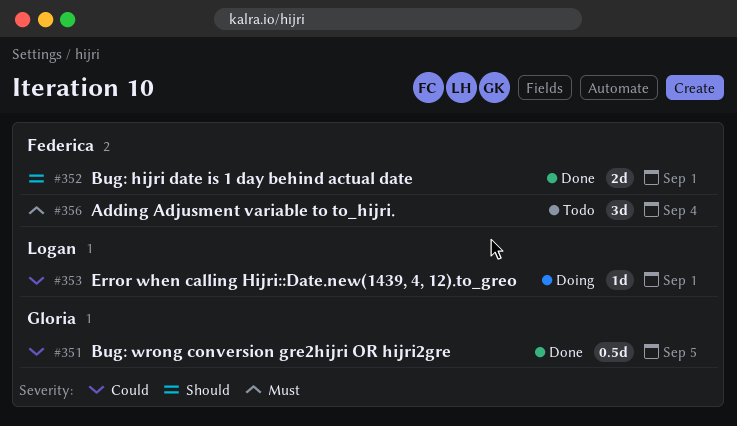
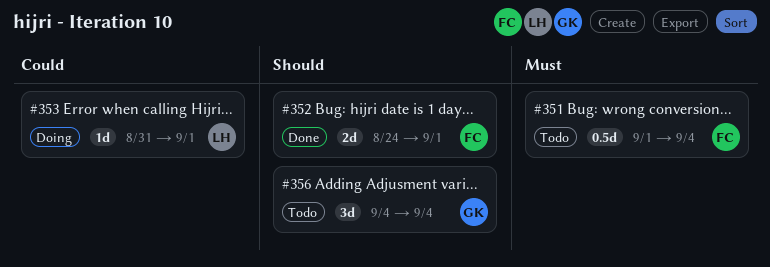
#351, status: Done -> Todo
#351, owner: Gloria -> Federica
#351, priority: Could -> Must
#351, due: Sep 5 -> Sep 4
#356, owner: Federica -> Gloria
#356, priority: Must -> Should

